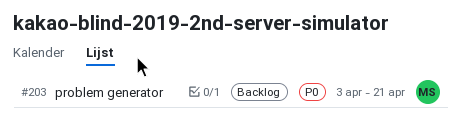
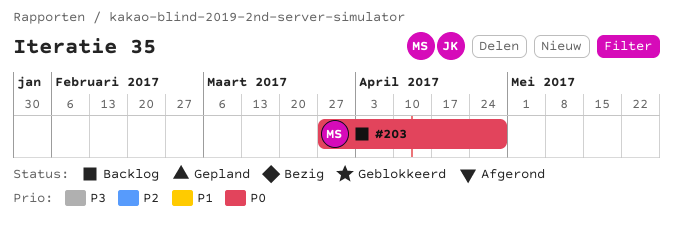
#203, start: Apr 3 -> Mar 27
#203, due: Apr 21 -> Apr 28

